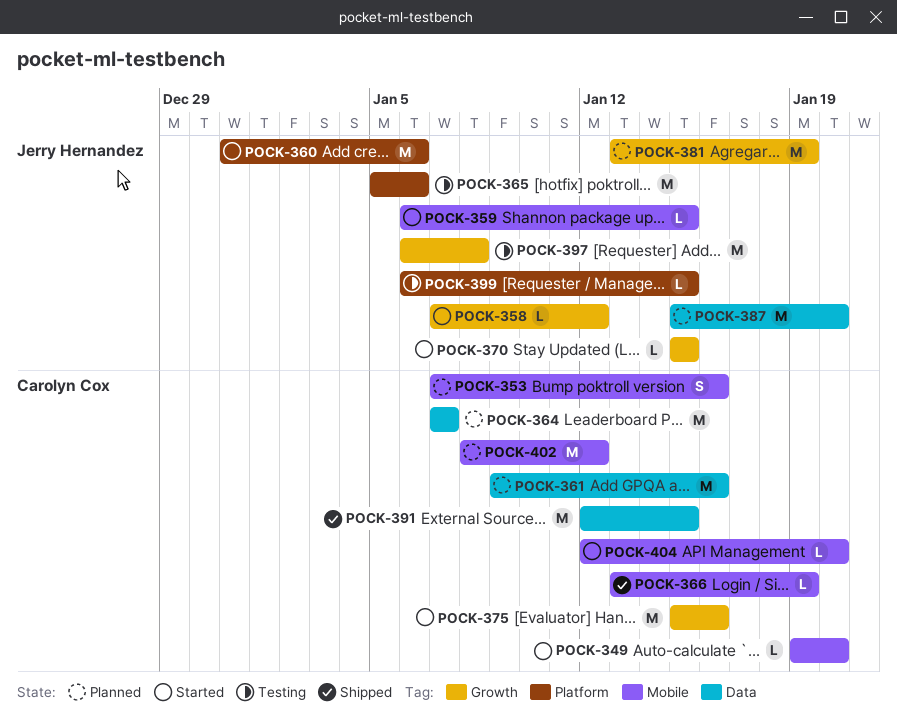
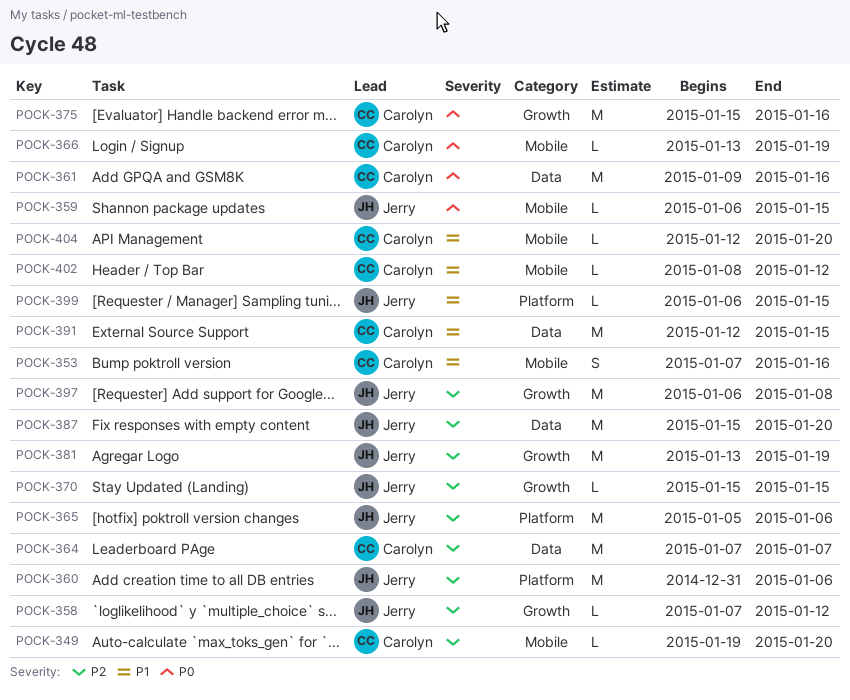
POCK-402, estimate: M -> L

